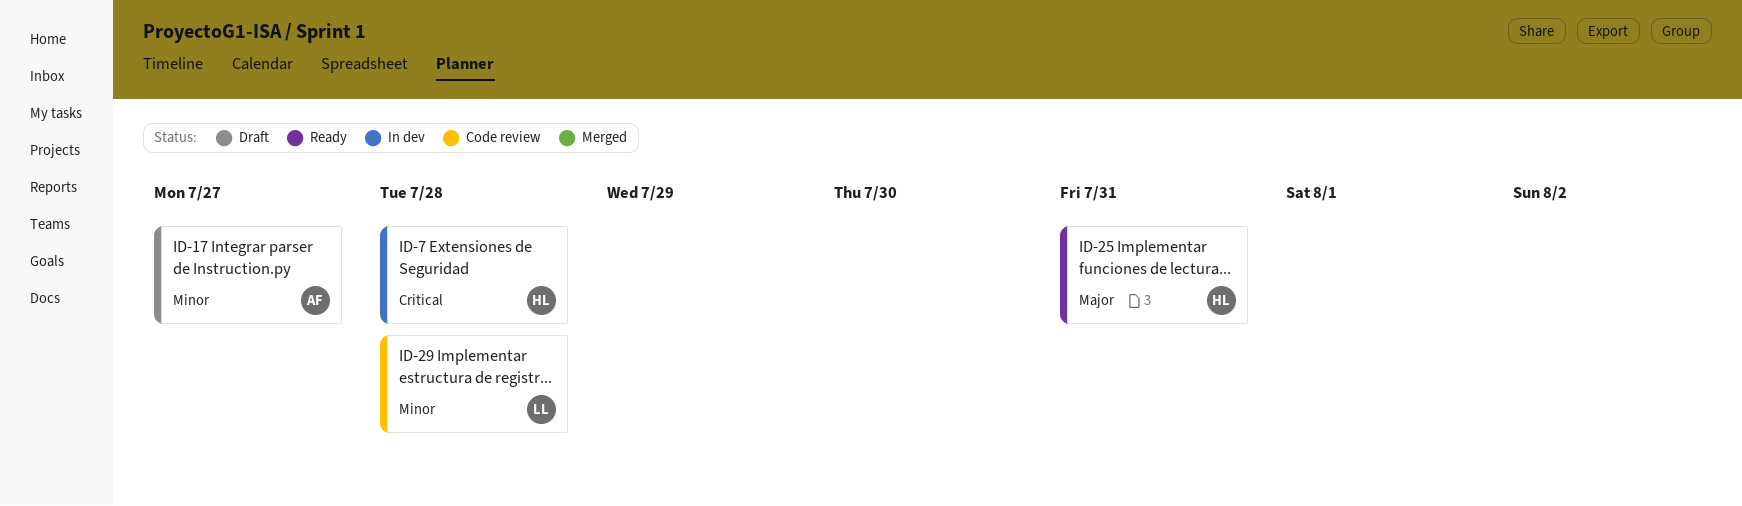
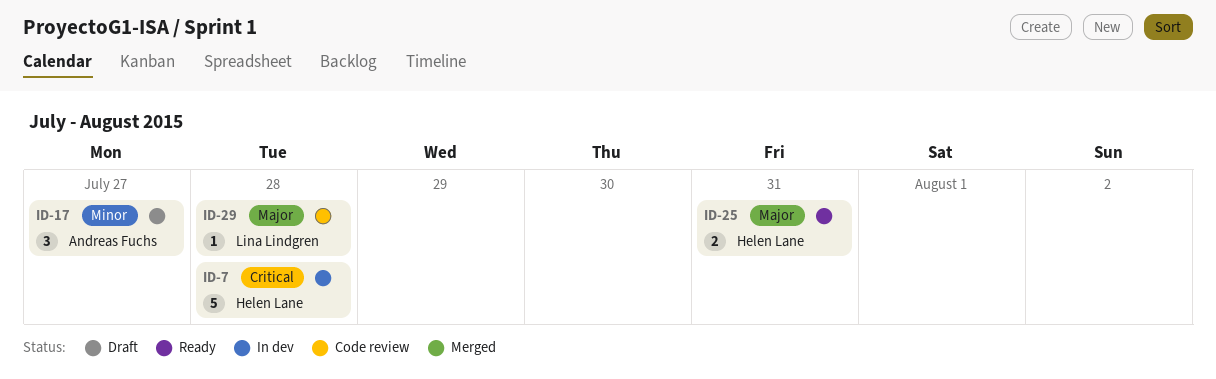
ID-29, priority: Minor -> Major

